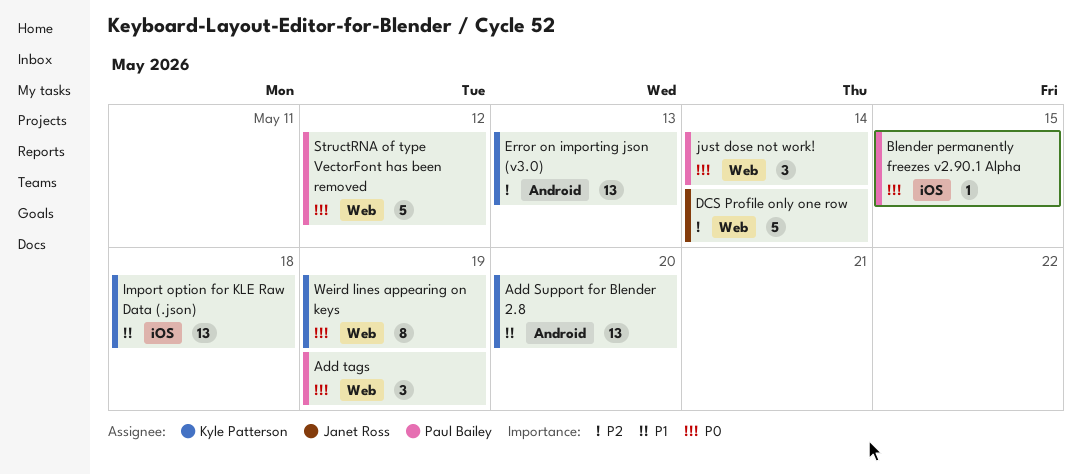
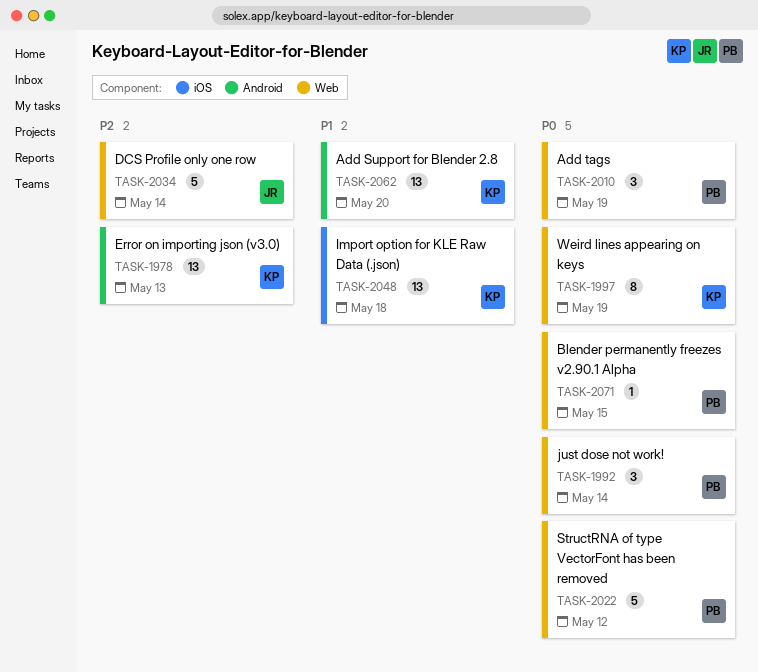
Blender permanently freezes v2.90.1 Alpha, label: iOS -> Web

